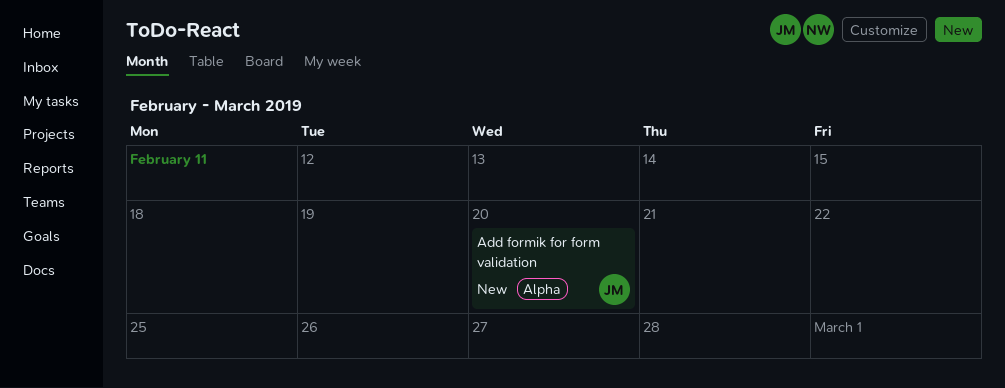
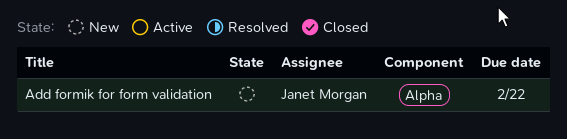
Add formik for form validation, due: Feb 20 -> Feb 22

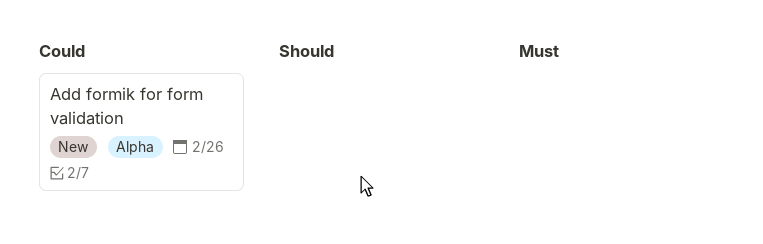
Add formik for form validation, due: Feb 22 -> Feb 26

